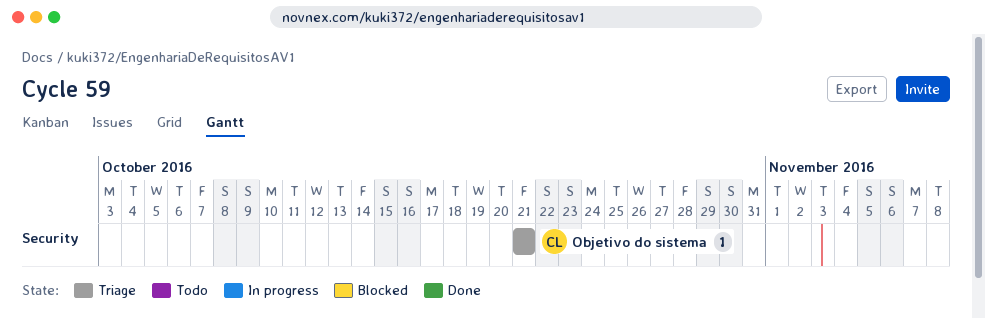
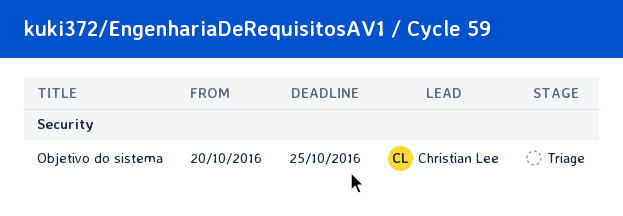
Objetivo do sistema, start: Oct 21 -> Oct 20
Objetivo do sistema, due: Oct 21 -> Oct 25

